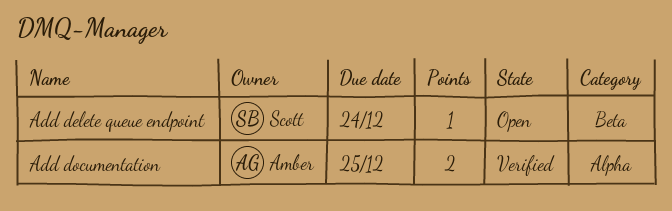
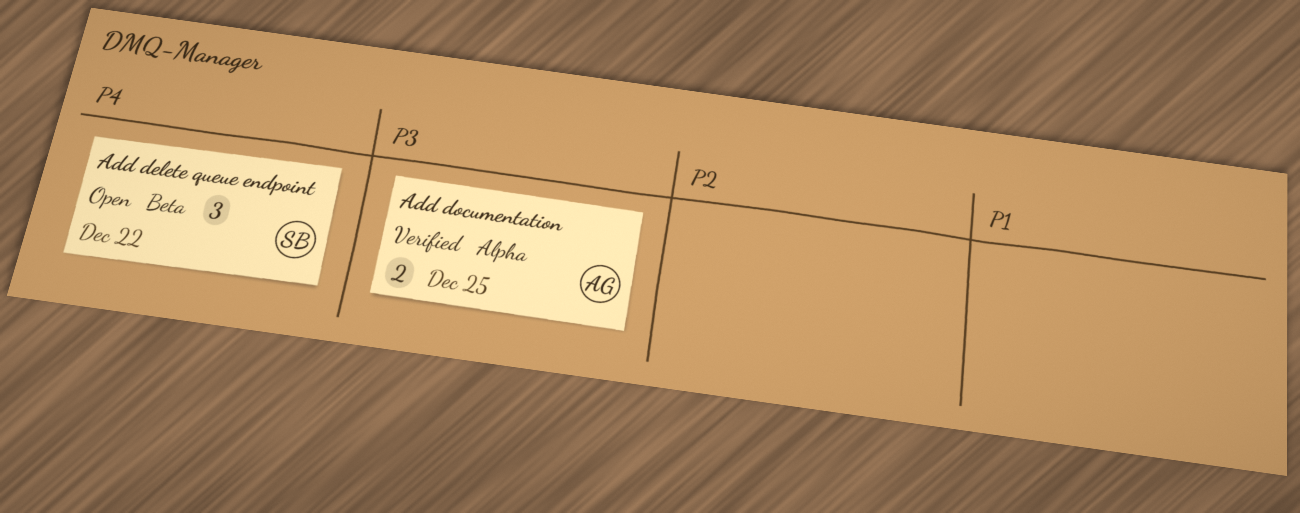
Add delete queue endpoint, estimate: 1 -> 3
Add delete queue endpoint, due: Dec 24 -> Dec 22

